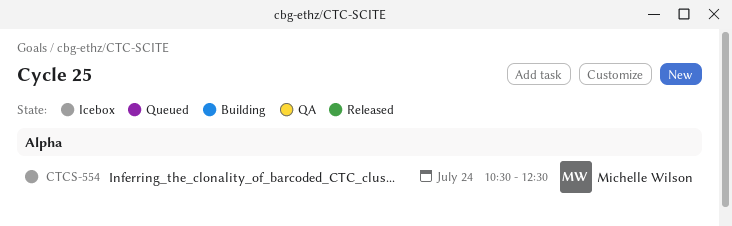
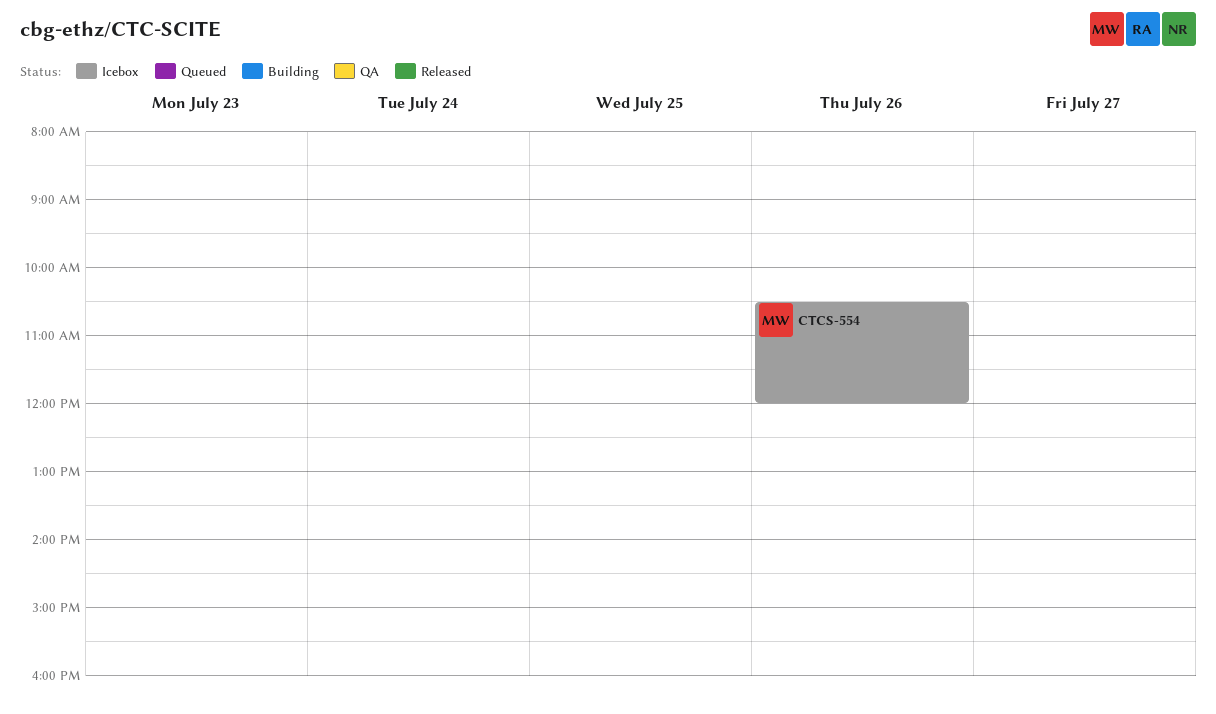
CTCS-554, day: Jul 24 -> Jul 26
CTCS-554, ends: 12:30 -> 12:00

